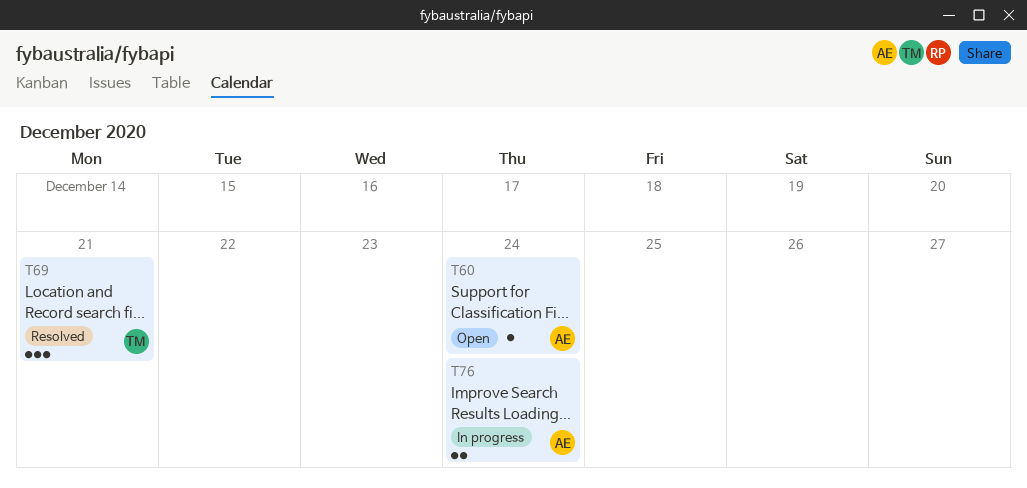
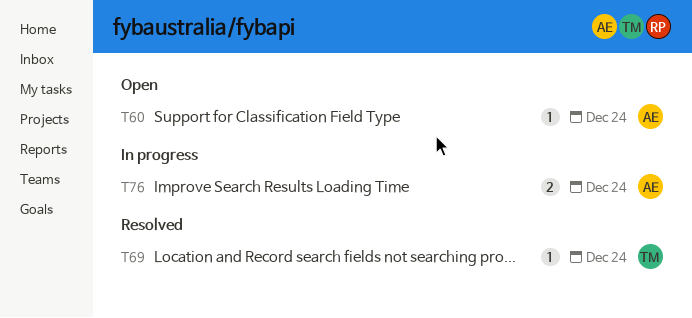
T69, estimate: 3 -> 1
T69, due: Dec 21 -> Dec 24

